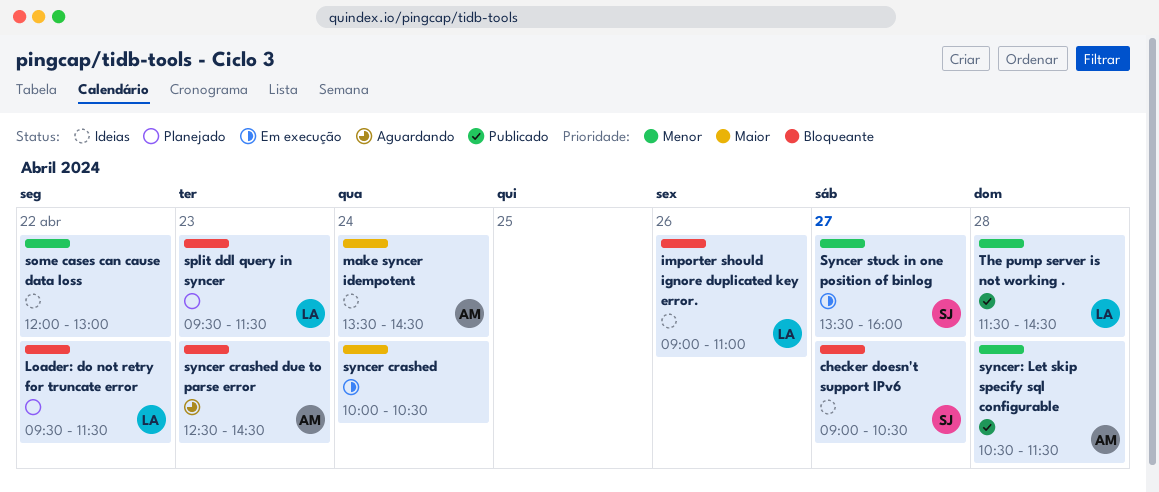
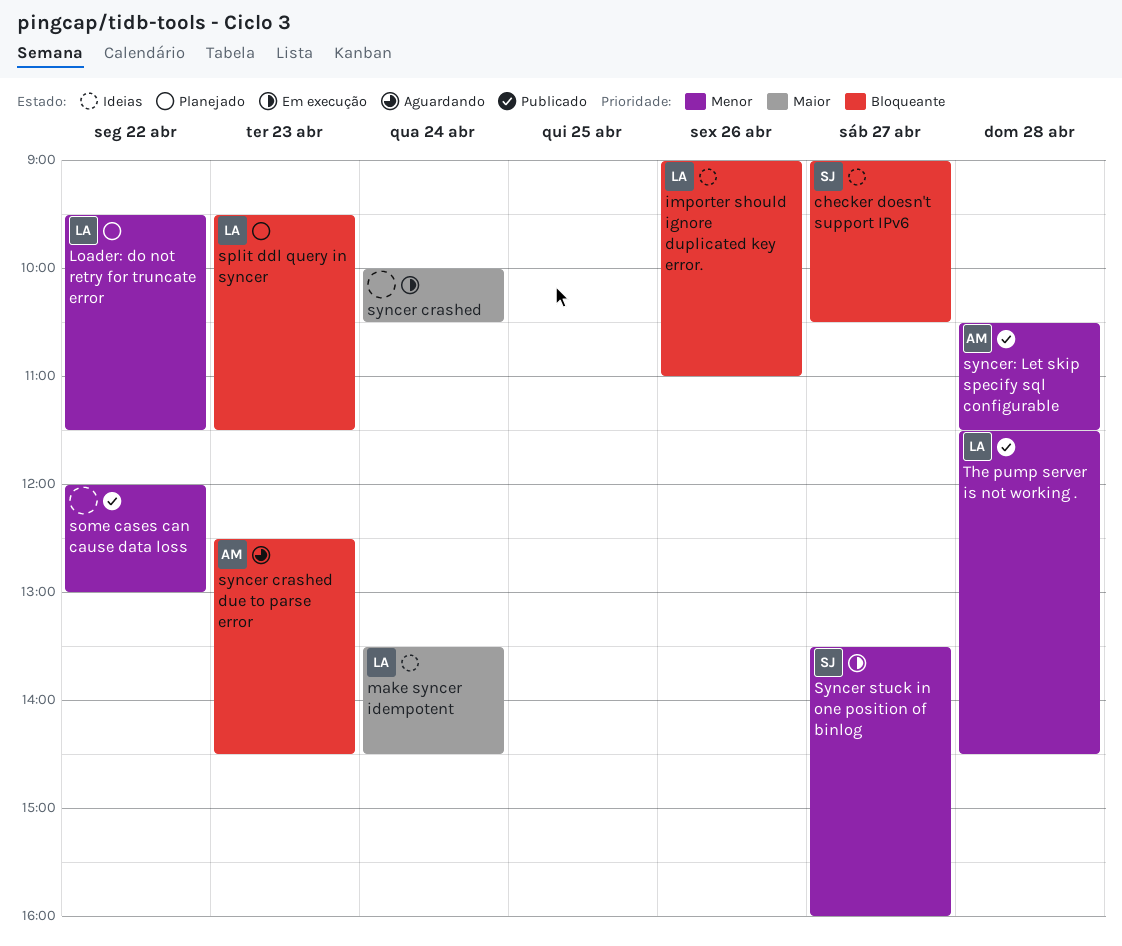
Loader: do not retry for truncate error, priority: Bloqueante -> Menor
make syncer idempotent, owner: AM -> LA
some cases can cause data loss, status: Ideias -> Publicado

